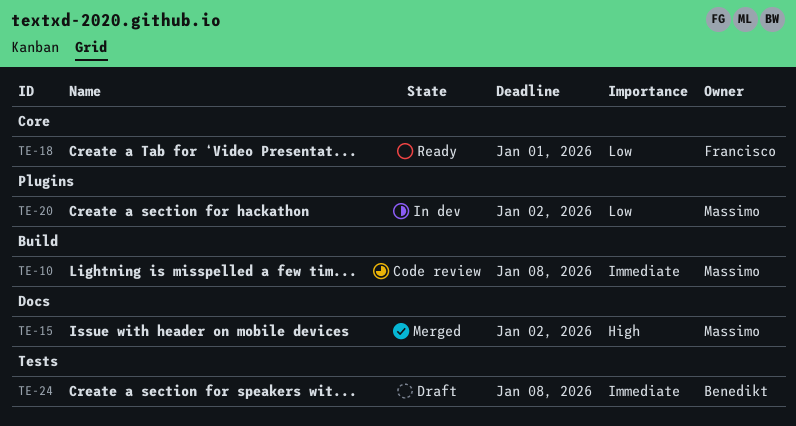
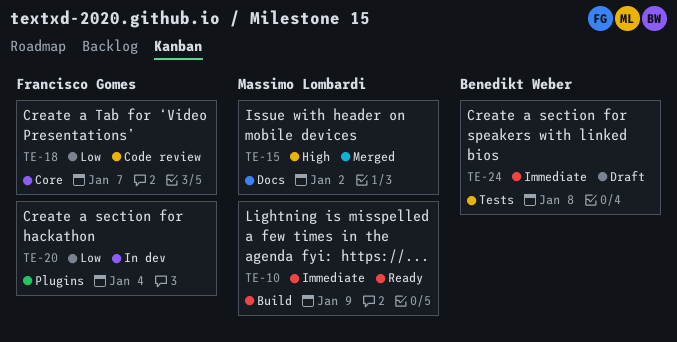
TE-10, status: Code review -> Ready
TE-10, due: Jan 8 -> Jan 9
TE-18, status: Ready -> Code review
TE-18, due: Jan 1 -> Jan 7
TE-20, owner: Massimo Lombardi -> Francisco Gomes
TE-20, due: Jan 2 -> Jan 4

